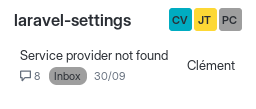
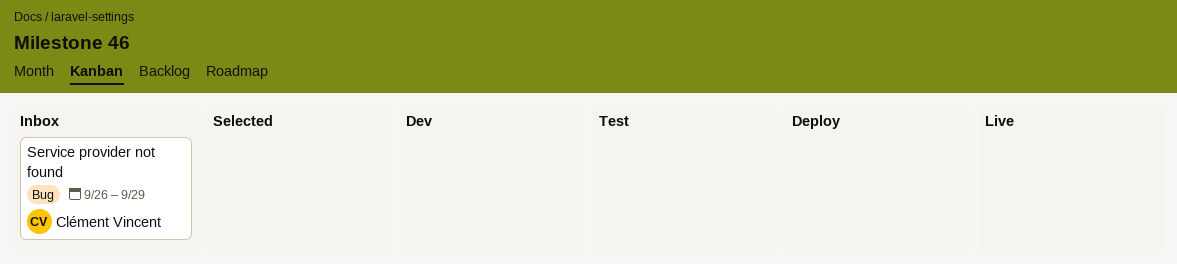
Service provider not found, due: Sep 30 -> Sep 29

